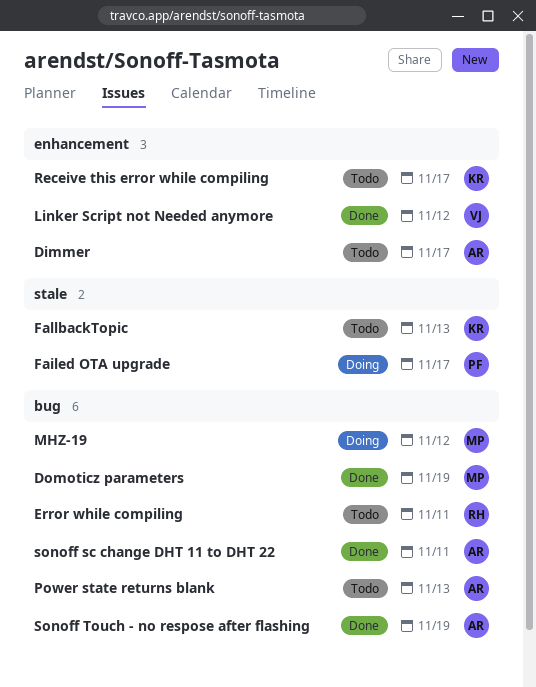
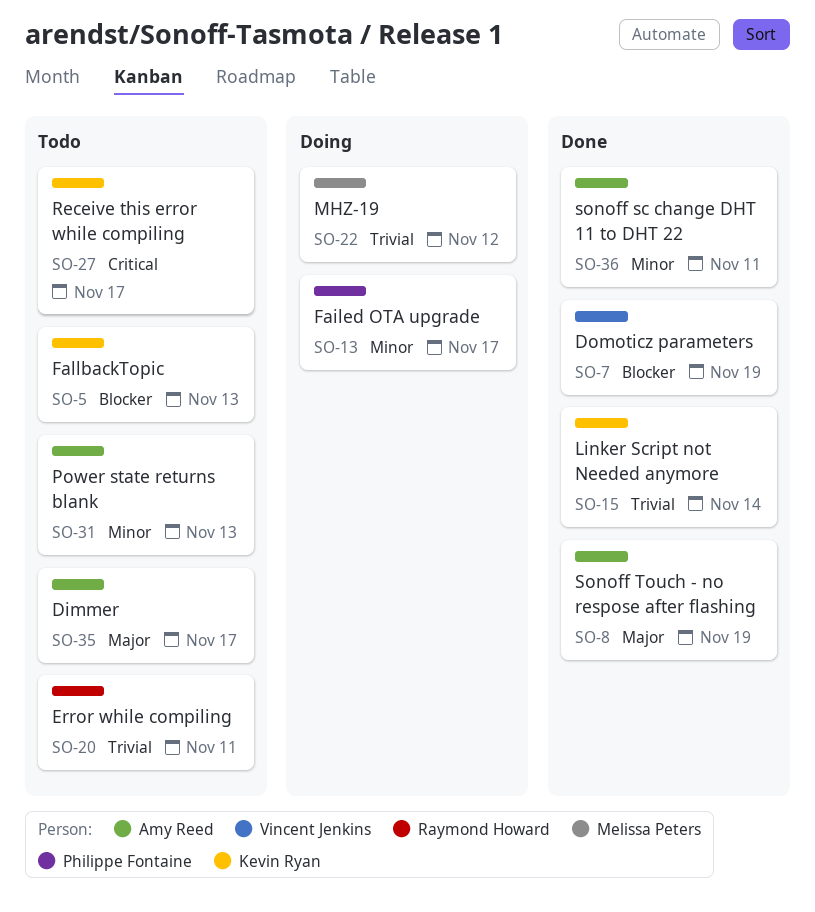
Domoticz parameters, owner: Melissa Peters -> Vincent Jenkins
Linker Script not Needed anymore, owner: Vincent Jenkins -> Kevin Ryan
Linker Script not Needed anymore, due: Nov 12 -> Nov 14

